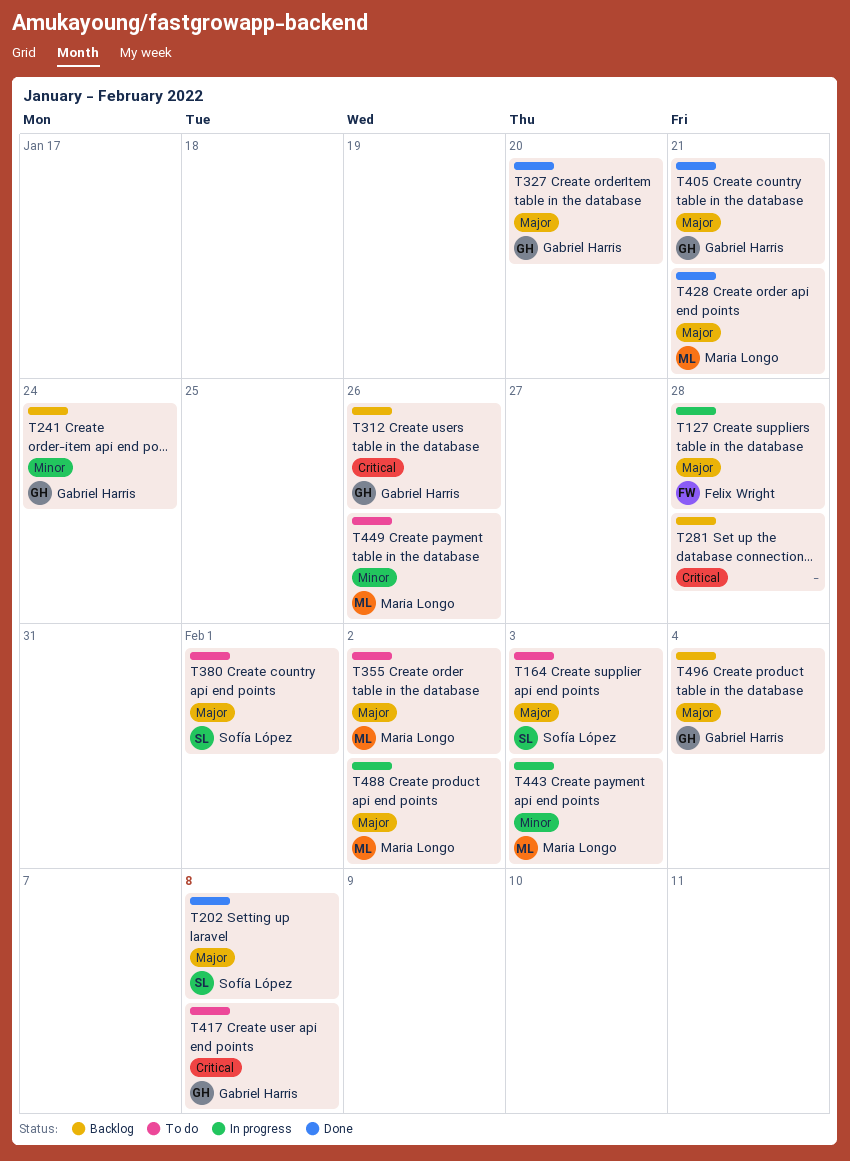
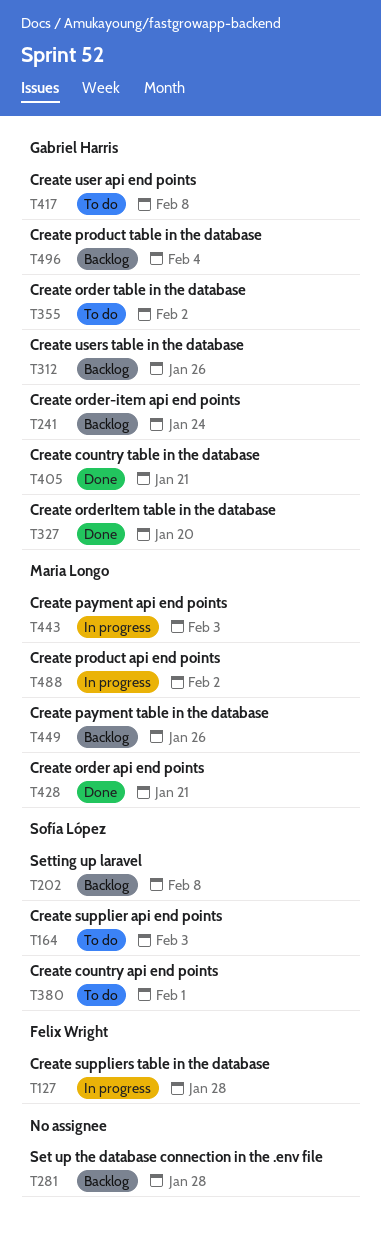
T202, status: Done -> Backlog
T355, owner: Maria Longo -> Gabriel Harris
T449, status: To do -> Backlog

